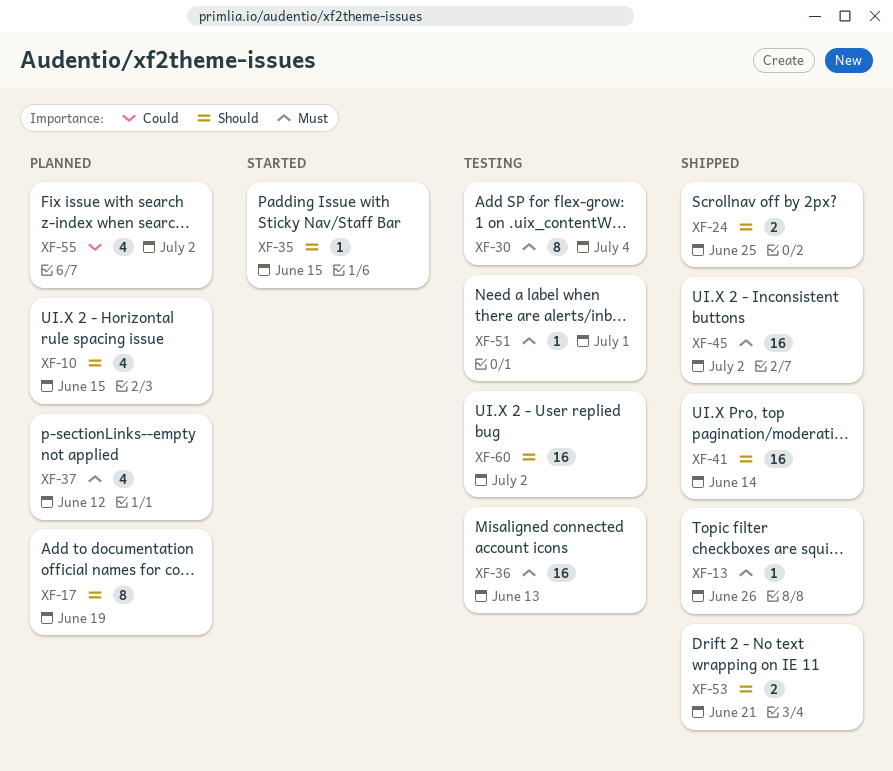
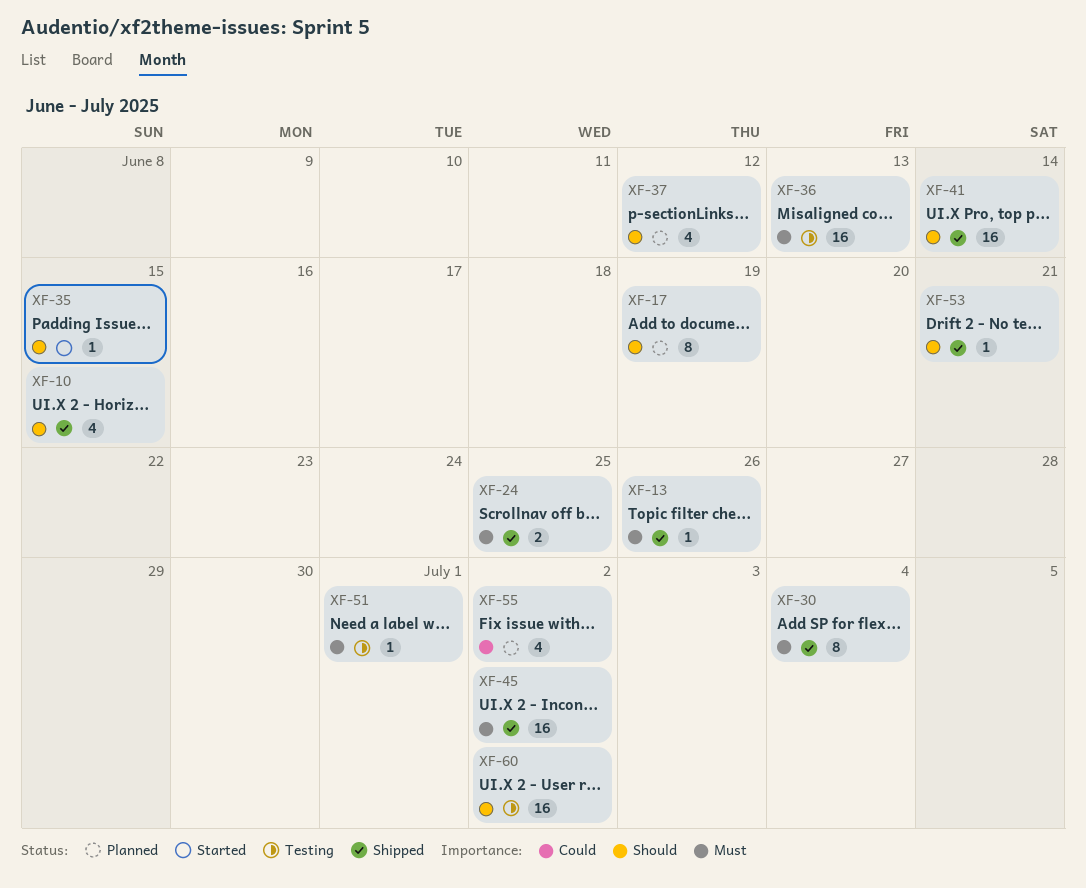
XF-10, status: Planned -> Shipped
XF-24, priority: Should -> Must
XF-30, status: Testing -> Shipped
XF-37, priority: Must -> Should
XF-53, estimate: 2 -> 1

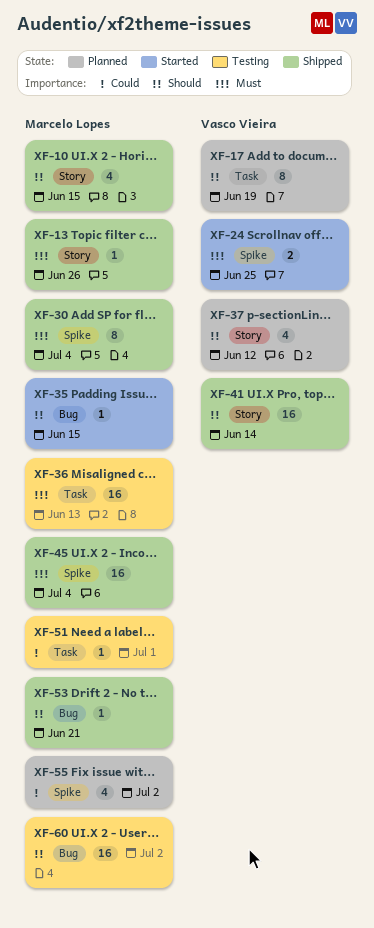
XF-24, status: Shipped -> Started
XF-45, due: Jul 2 -> Jul 4
XF-51, priority: Must -> Could

